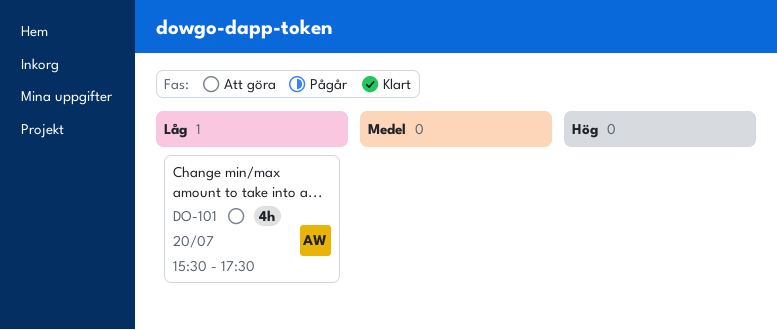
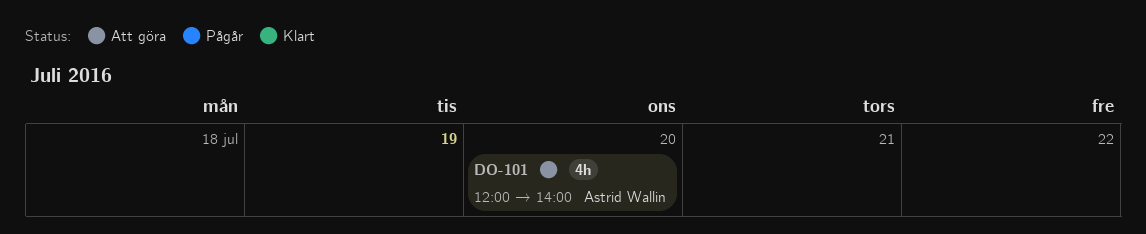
DO-101, begins: 15:30 -> 12:00
DO-101, ends: 17:30 -> 14:00

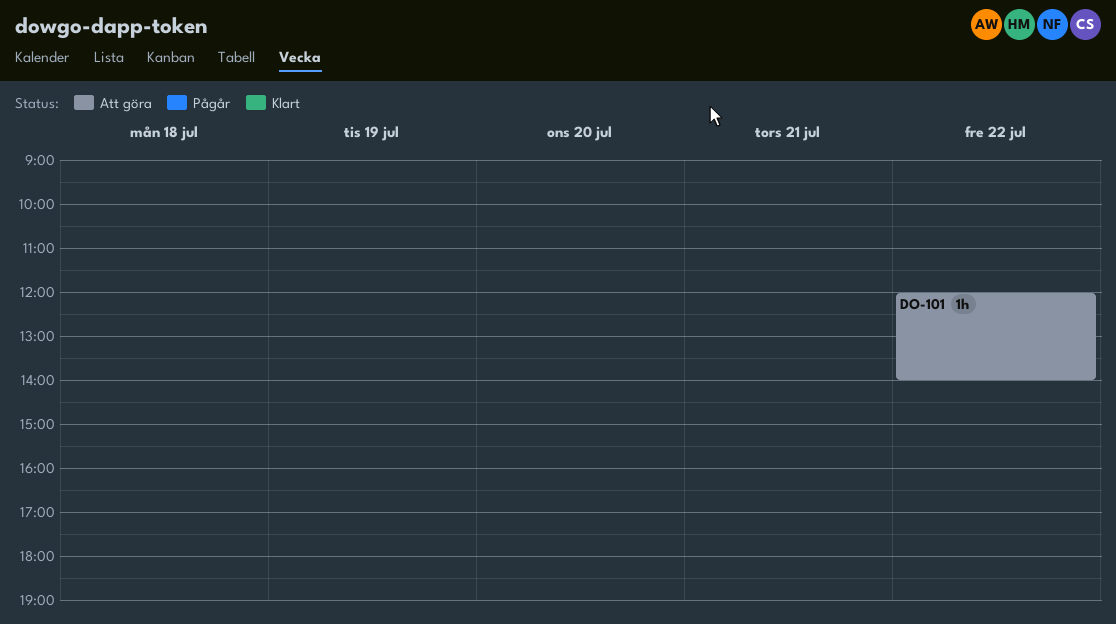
DO-101, estimate: 4h -> 1h
DO-101, day: Jul 20 -> Jul 22

